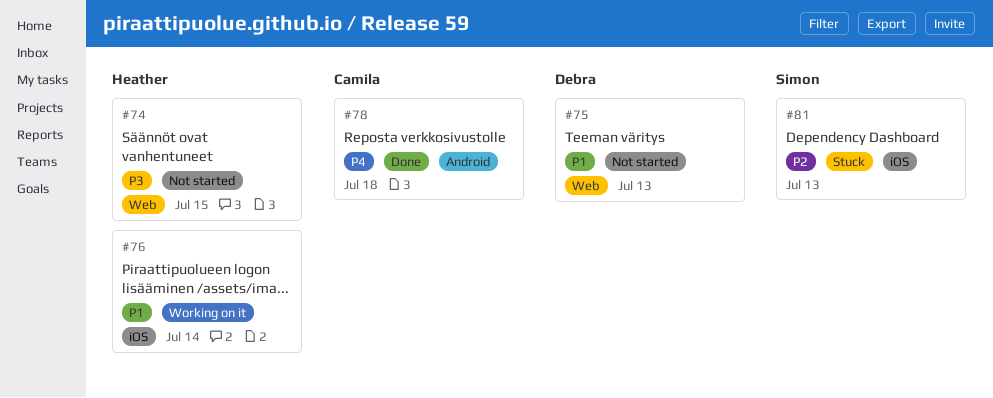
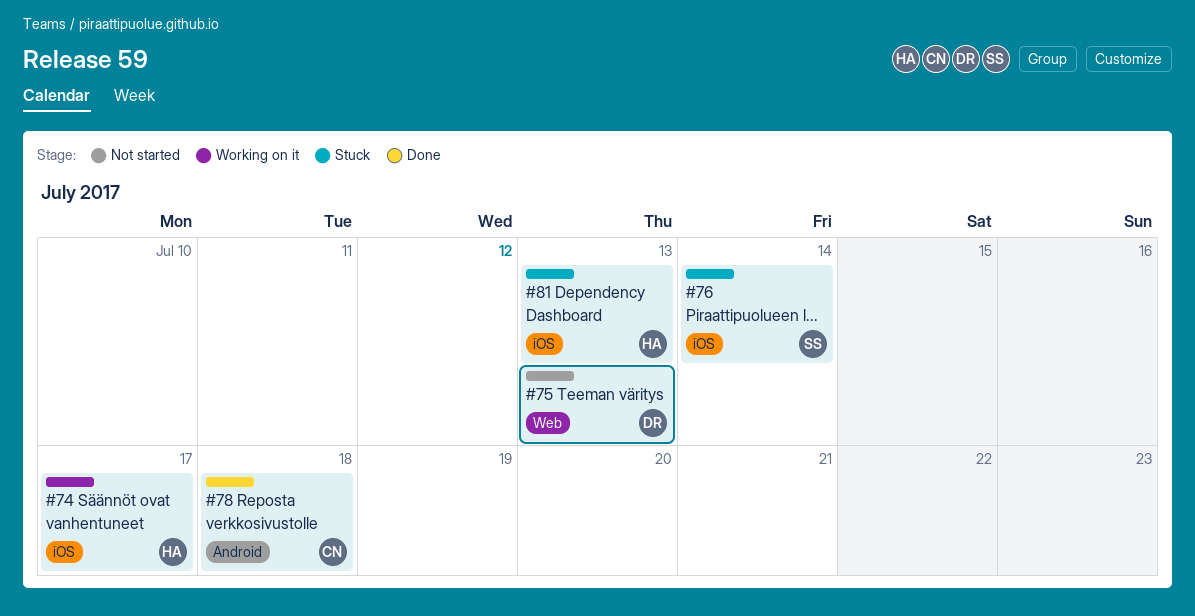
#74, status: Not started -> Working on it
#74, label: Web -> iOS
#74, due: Jul 15 -> Jul 17
#76, status: Working on it -> Stuck
#76, owner: Heather -> Simon
#81, owner: Simon -> Heather

